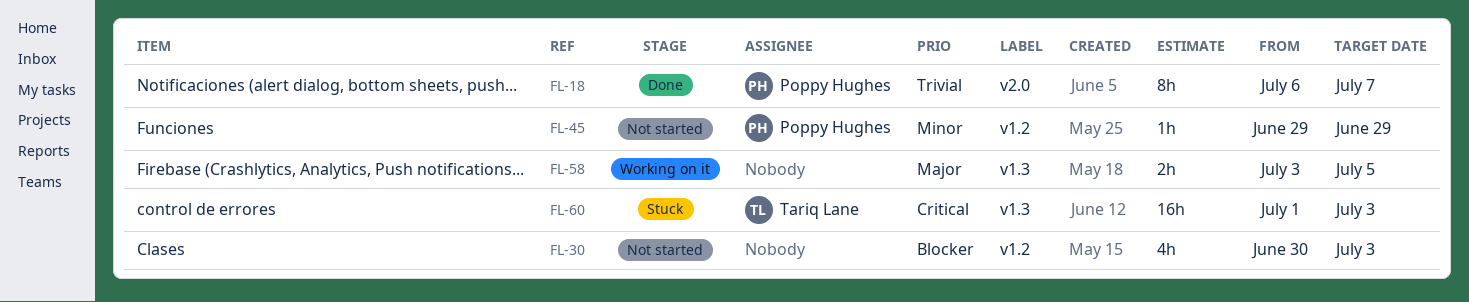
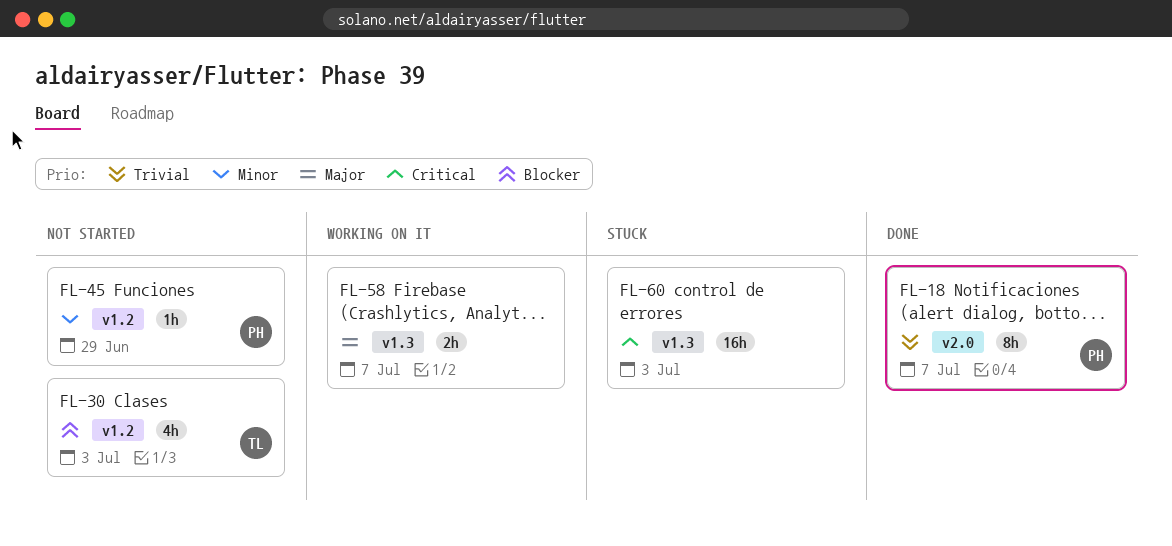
FL-30, owner: none -> Tariq Lane
FL-58, due: Jul 5 -> Jul 7
FL-60, owner: Tariq Lane -> none

